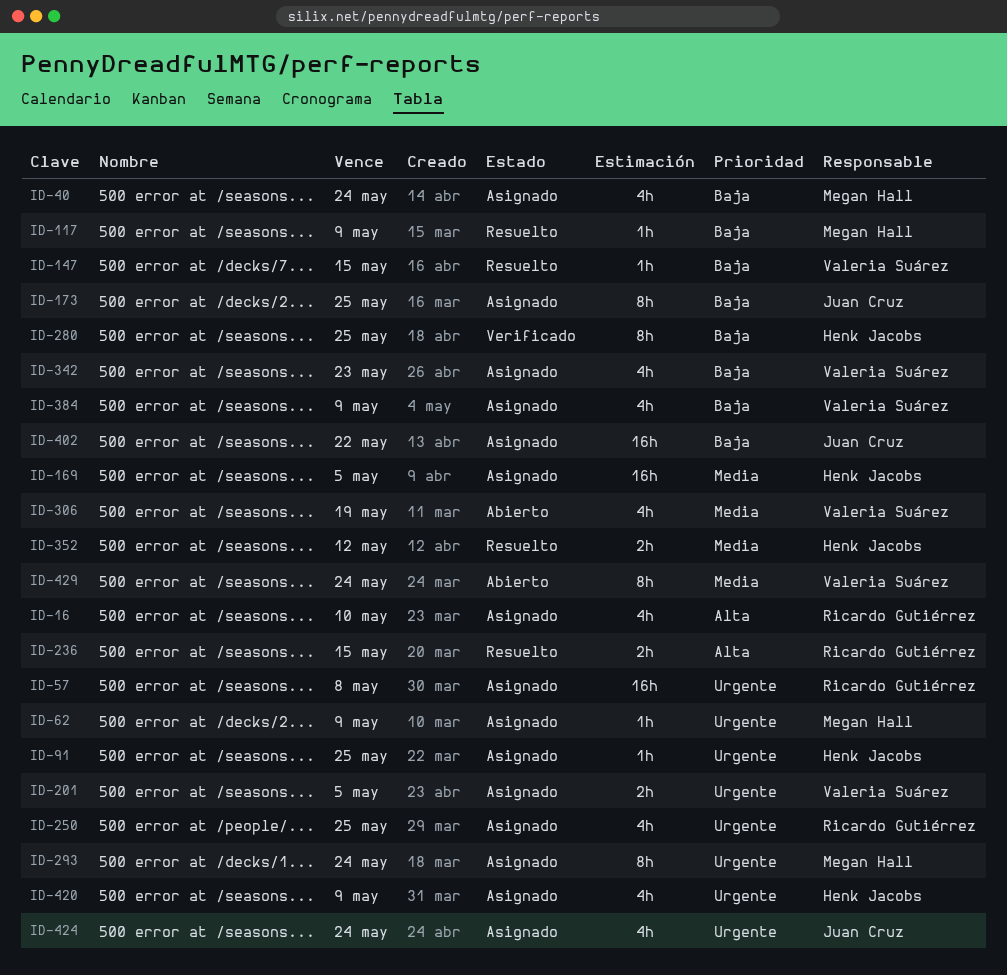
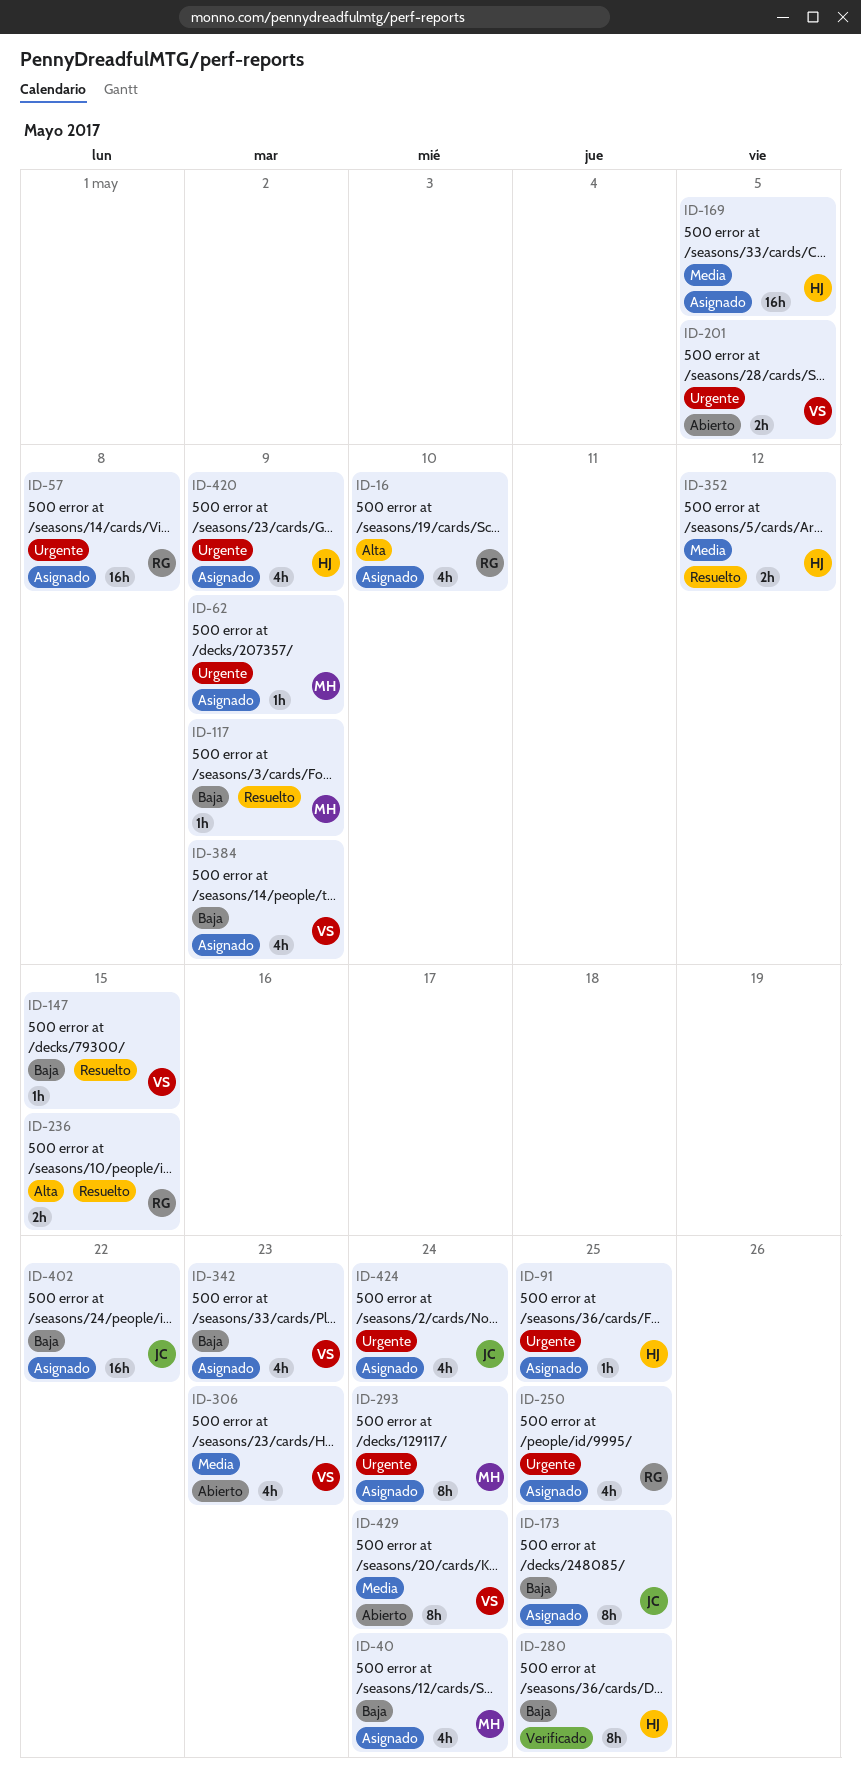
ID-201, status: Asignado -> Abierto
ID-306, due: May 19 -> May 23

